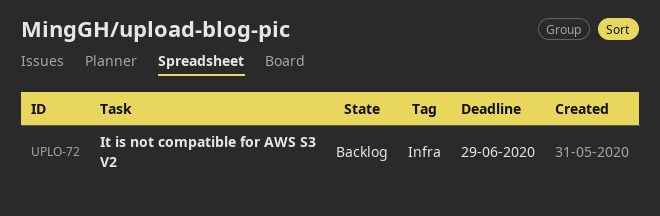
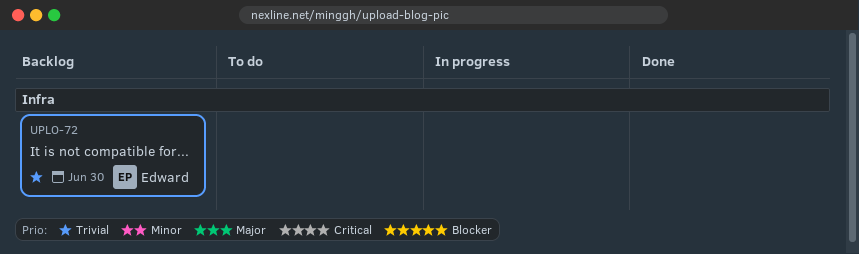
UPLO-72, due: Jun 29 -> Jun 30

